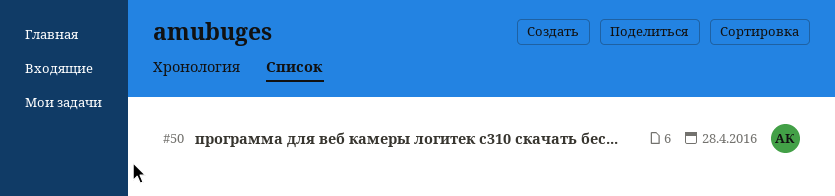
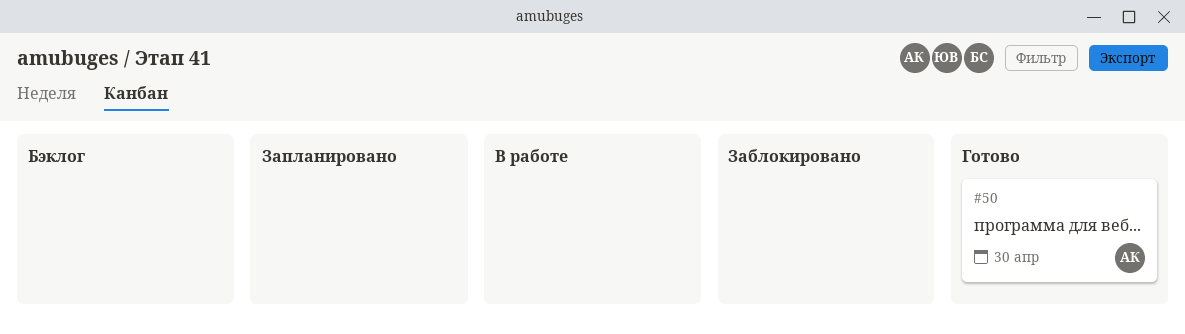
#50, due: Apr 28 -> Apr 30

